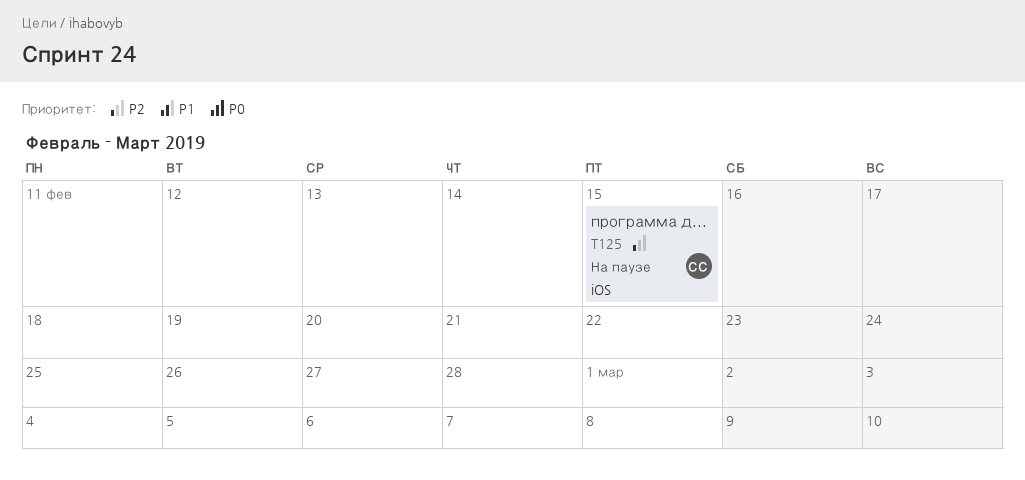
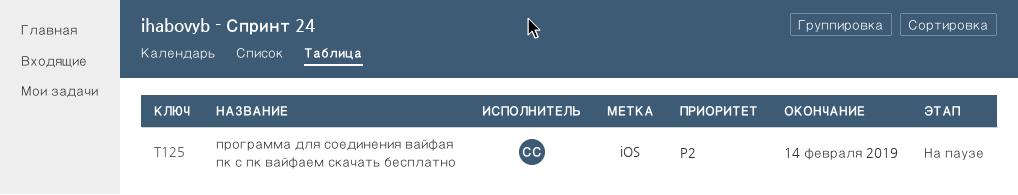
T125, due: Feb 15 -> Feb 14

